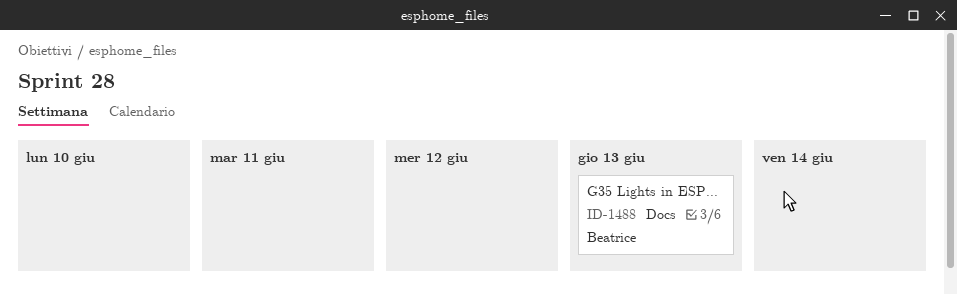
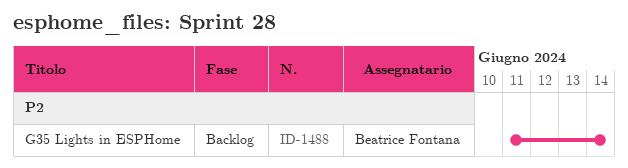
ID-1488, due: Jun 13 -> Jun 14

